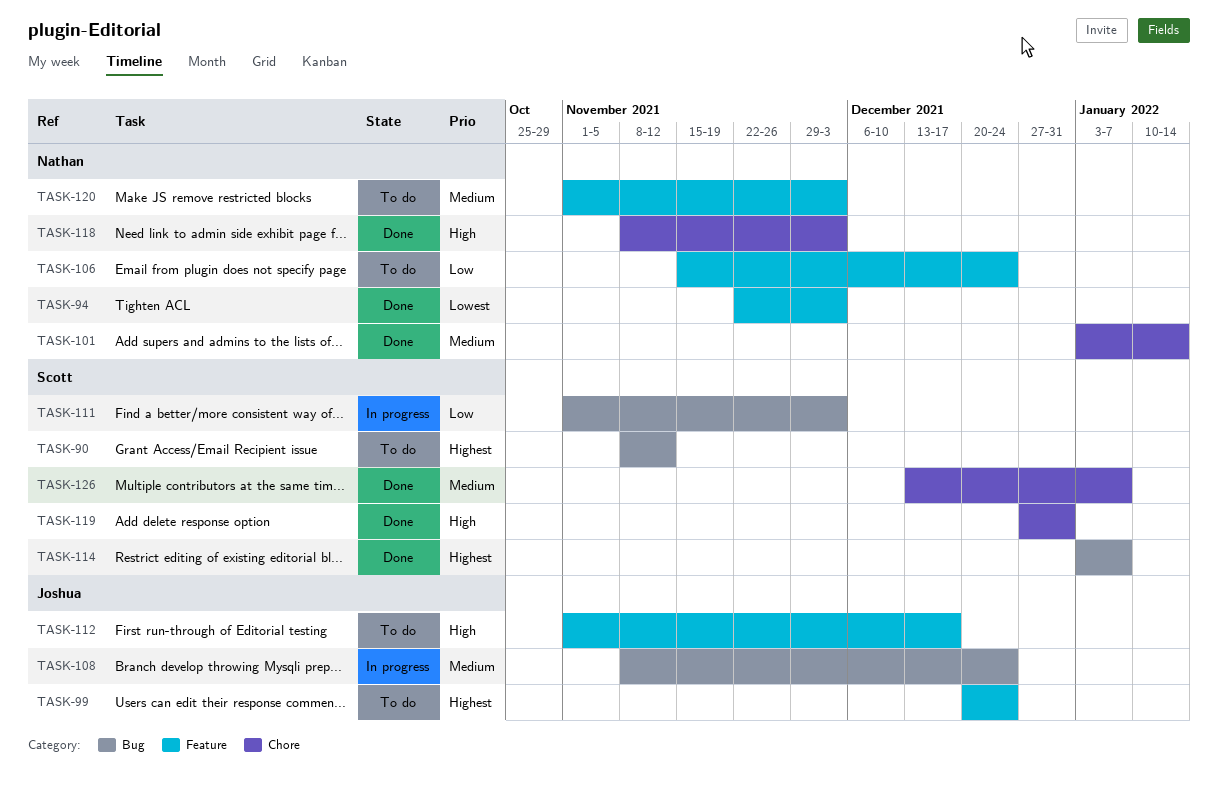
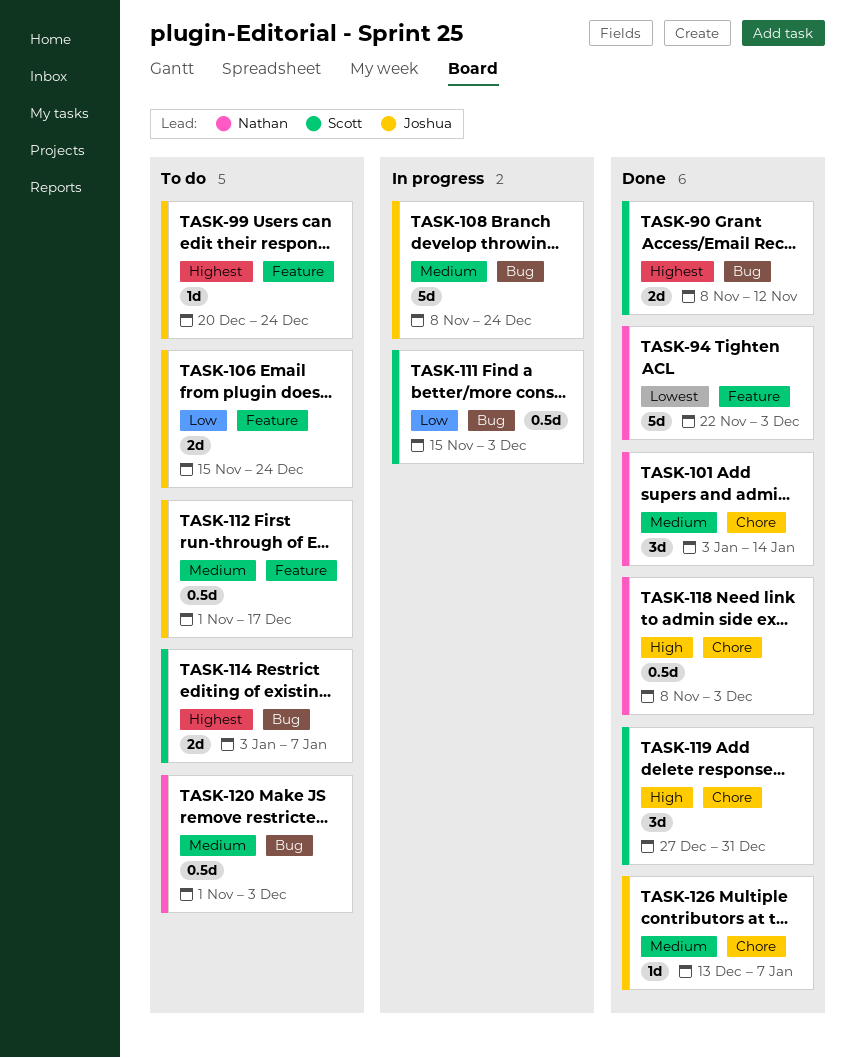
TASK-90, status: To do -> Done
TASK-106, owner: Nathan -> Joshua
TASK-111, start: Nov 1 -> Nov 15
TASK-112, priority: High -> Medium
TASK-114, status: Done -> To do
TASK-120, label: Feature -> Bug
TASK-126, owner: Scott -> Joshua

